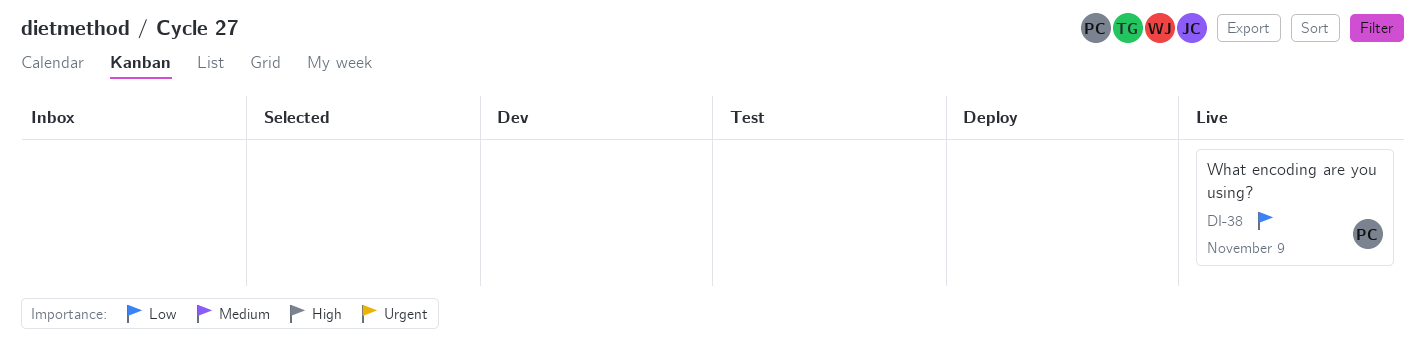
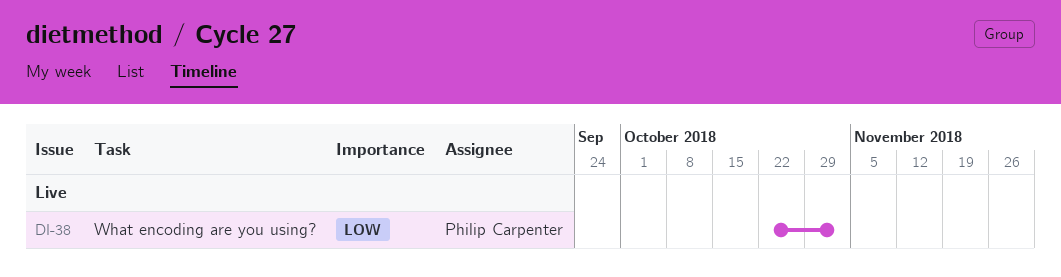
DI-38, due: Nov 9 -> Nov 2

